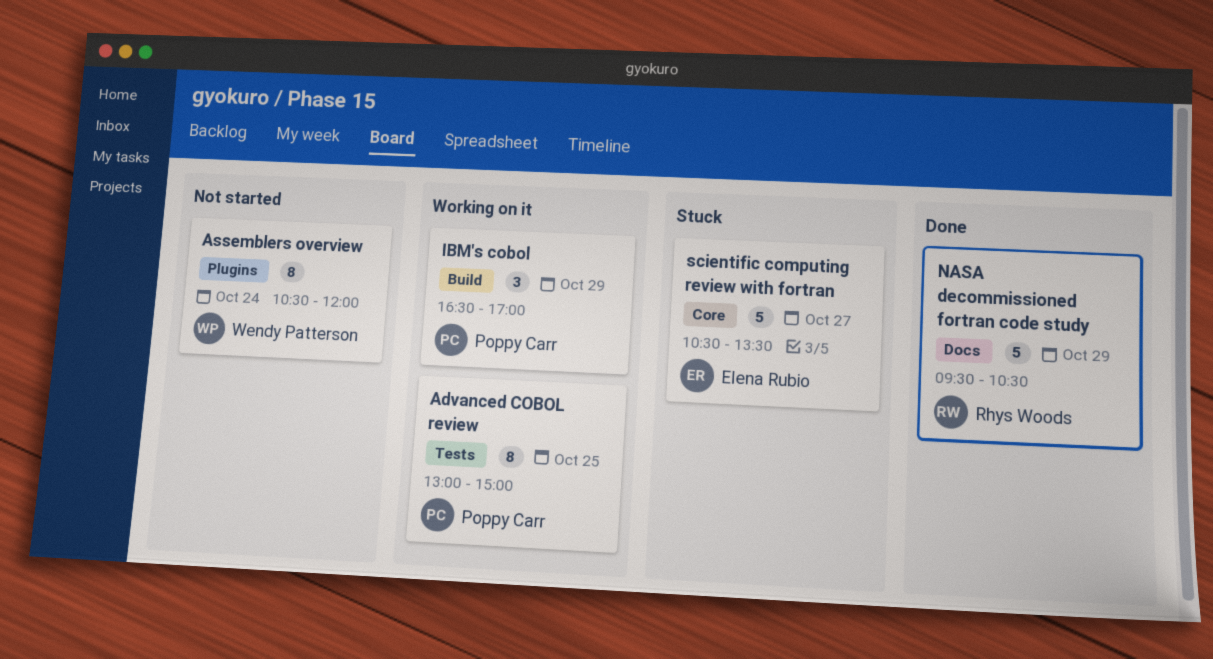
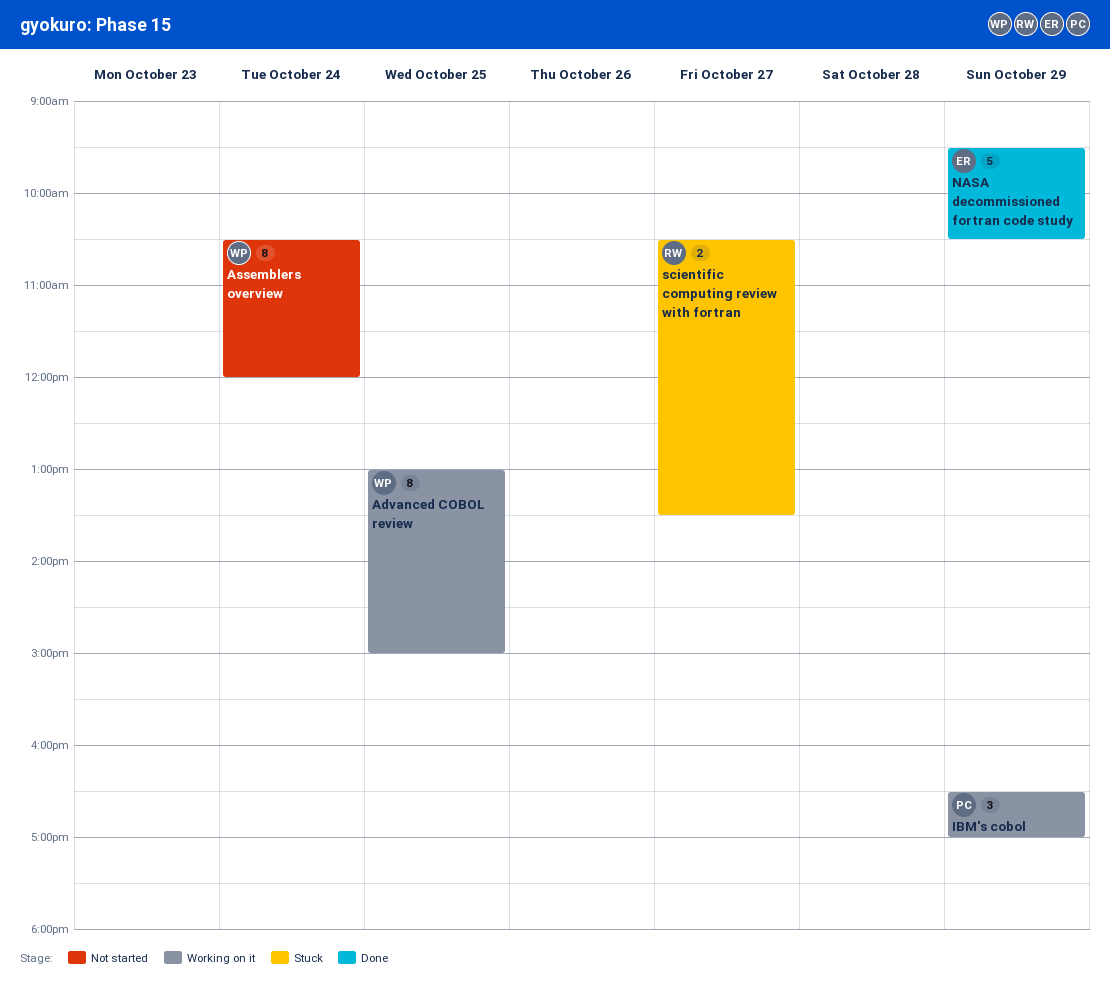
Advanced COBOL review, owner: Poppy Carr -> Wendy Patterson
NASA decommissioned fortran code study, owner: Rhys Woods -> Elena Rubio
scientific computing review with fortran, owner: Elena Rubio -> Rhys Woods
scientific computing review with fortran, estimate: 5 -> 2

